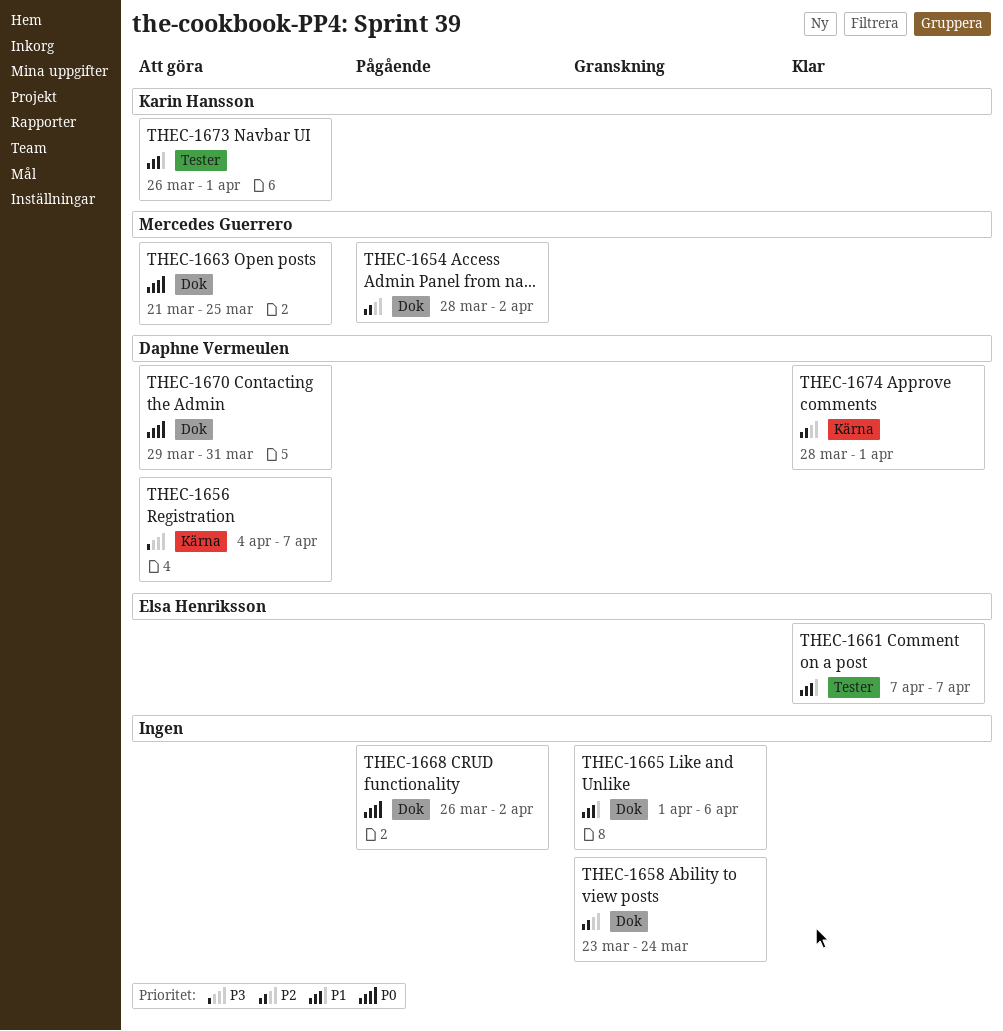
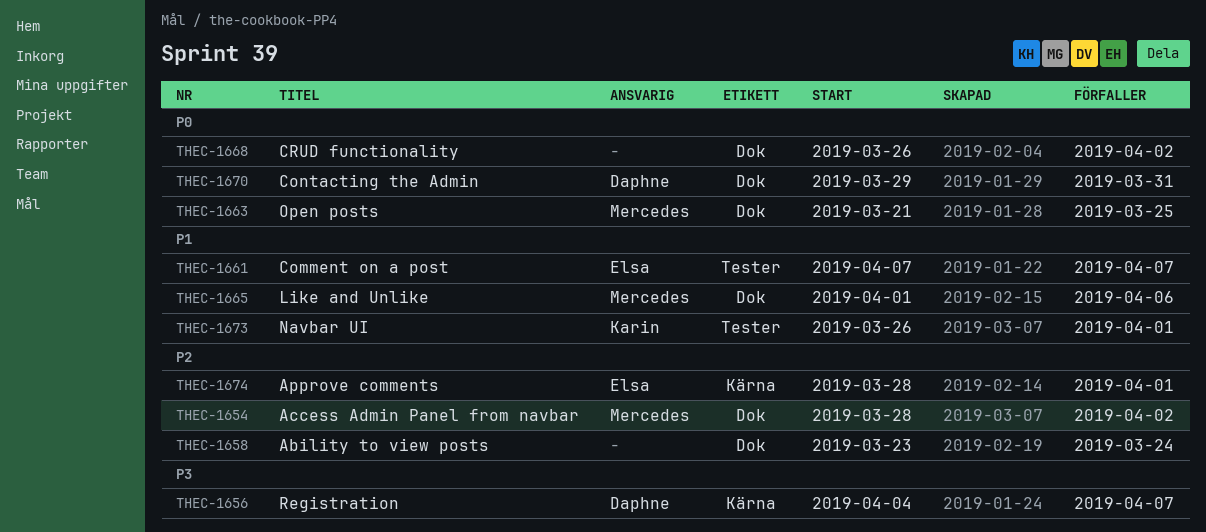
THEC-1665, owner: none -> Mercedes Guerrero
THEC-1674, owner: Daphne Vermeulen -> Elsa Henriksson

